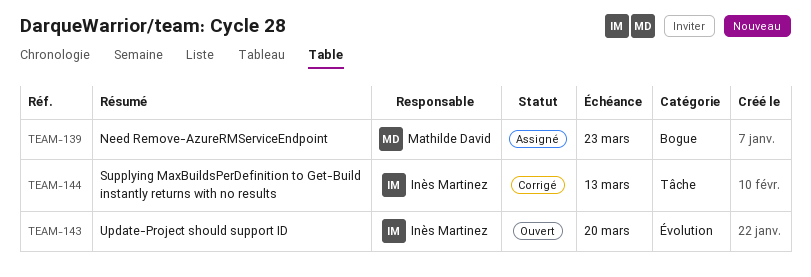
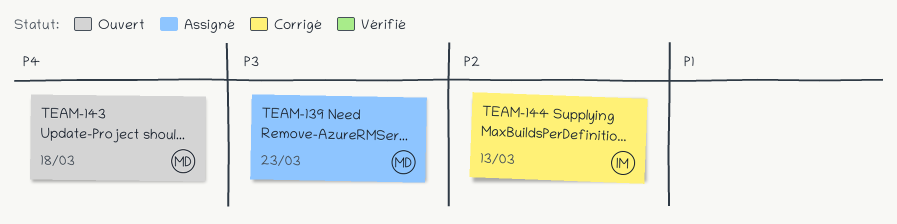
TEAM-143, owner: Inès Martinez -> Mathilde David
TEAM-143, due: Mar 20 -> Mar 18

